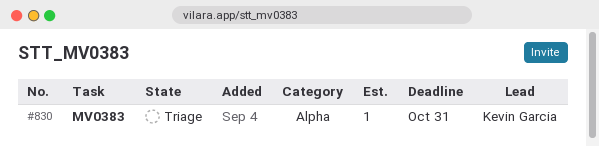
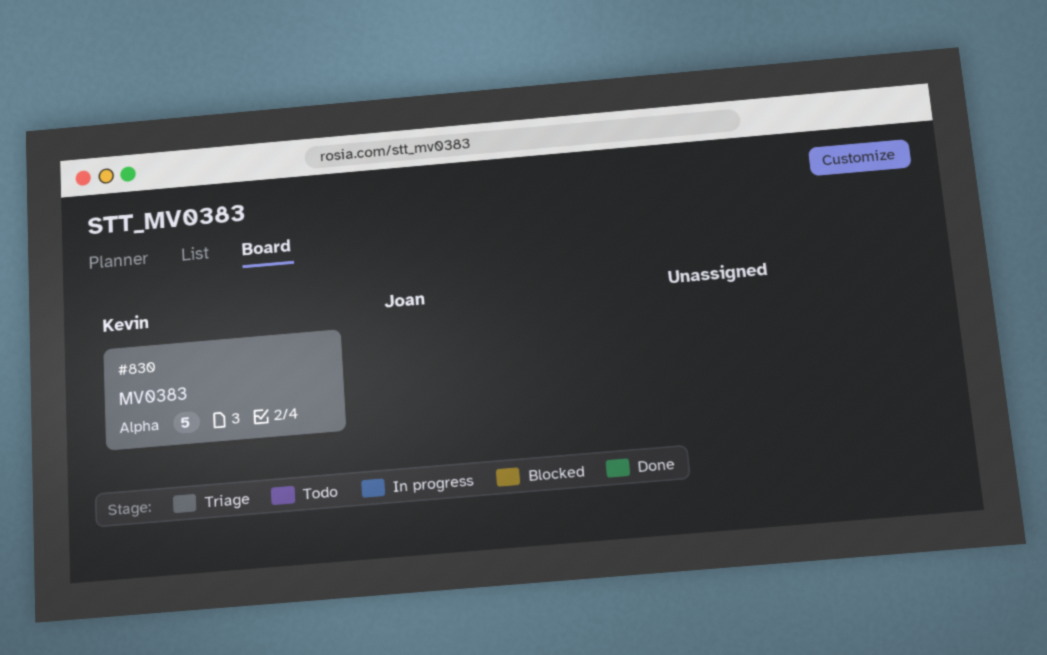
#830, estimate: 1 -> 5

